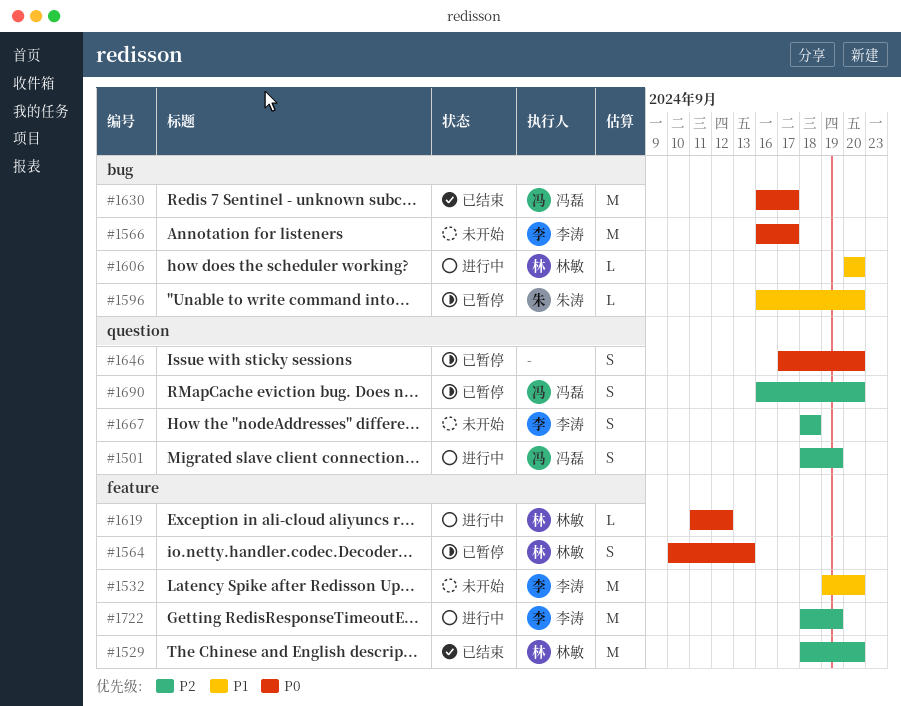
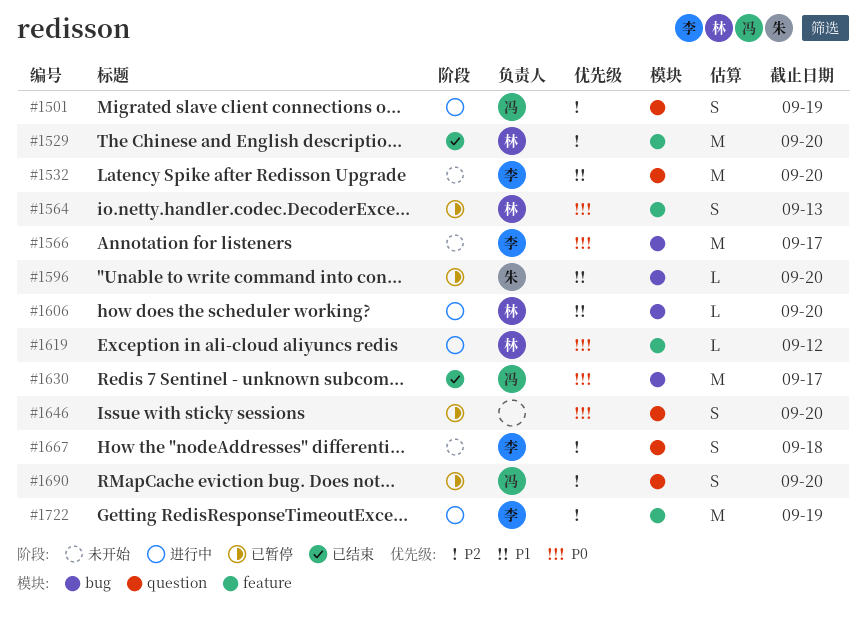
#1532, label: feature -> question

